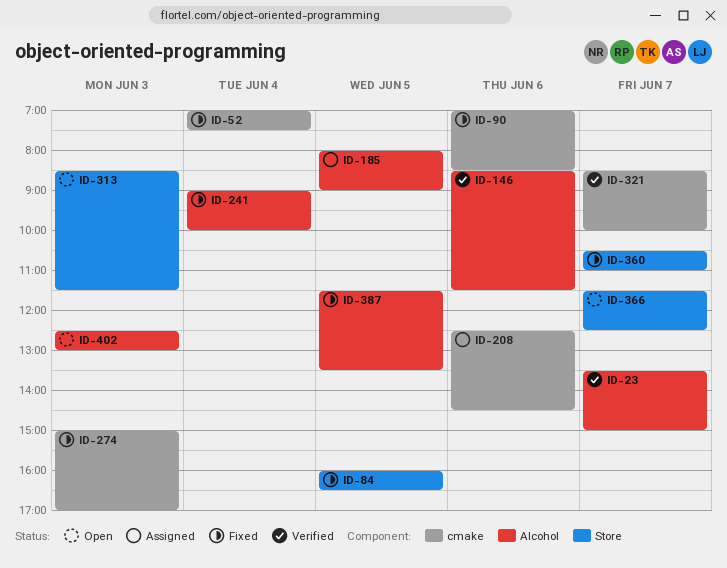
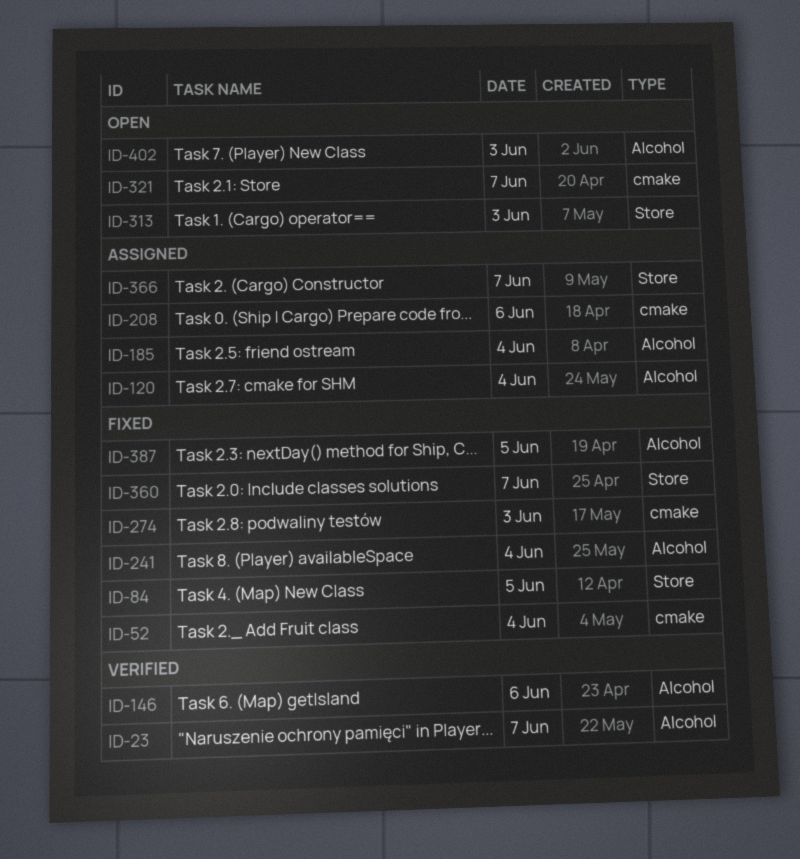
ID-90: present -> none
ID-120: none -> present
ID-185, day: Jun 5 -> Jun 4
ID-321, status: Verified -> Open
ID-366, status: Open -> Assigned

